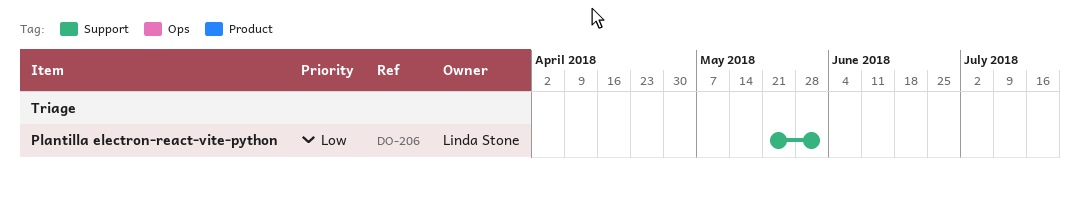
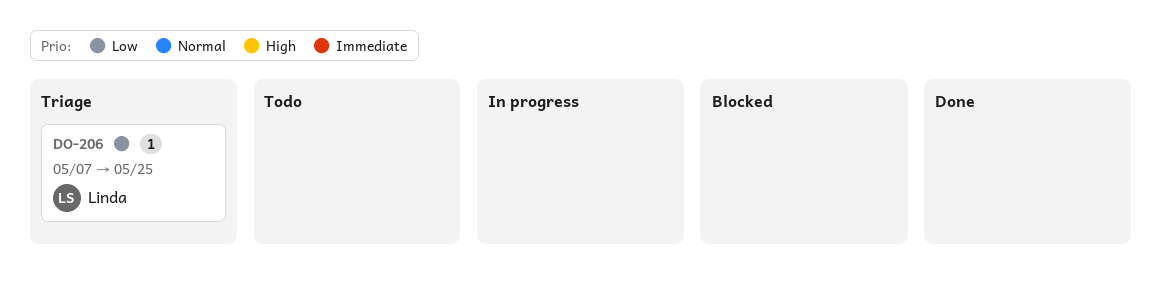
DO-206, start: May 21 -> May 7
DO-206, due: Jun 1 -> May 25

